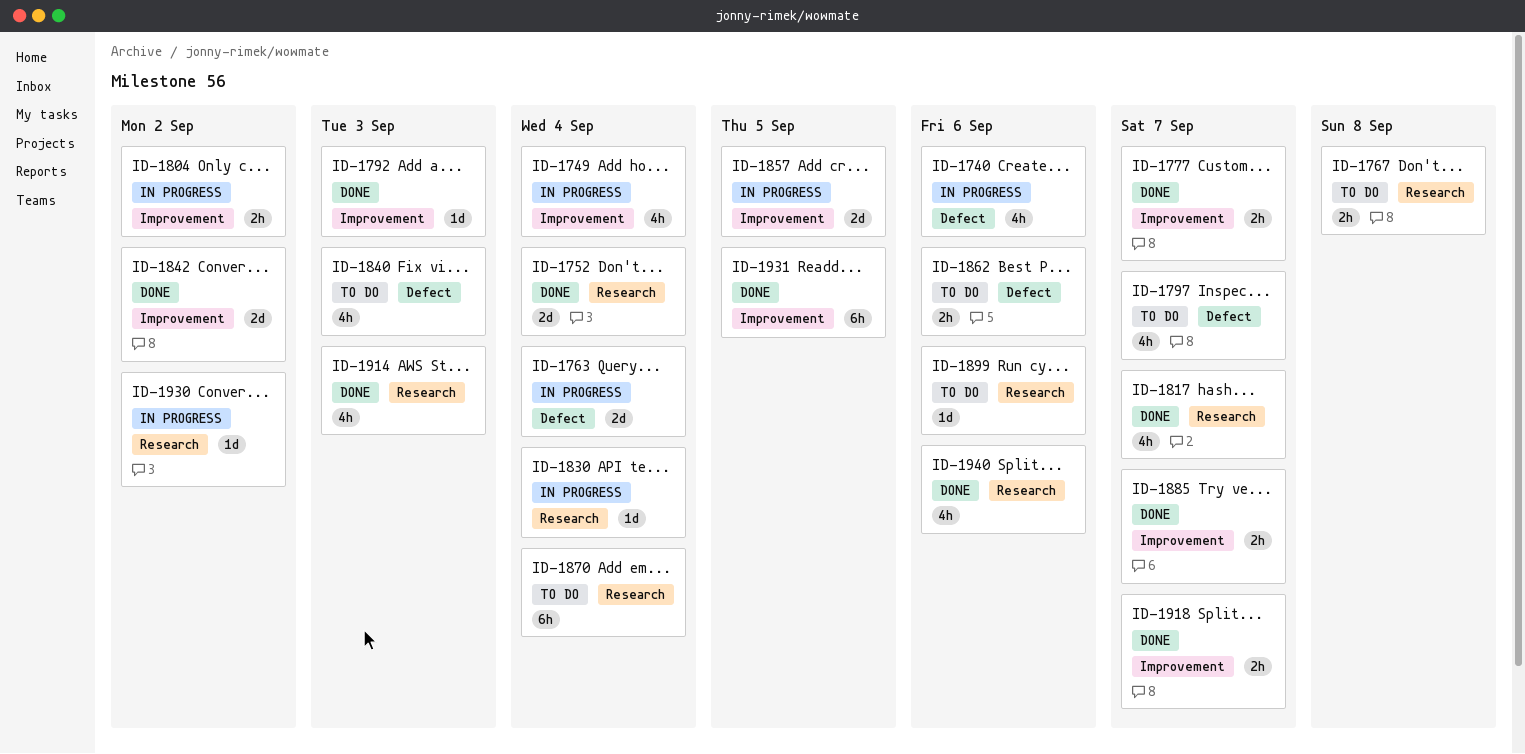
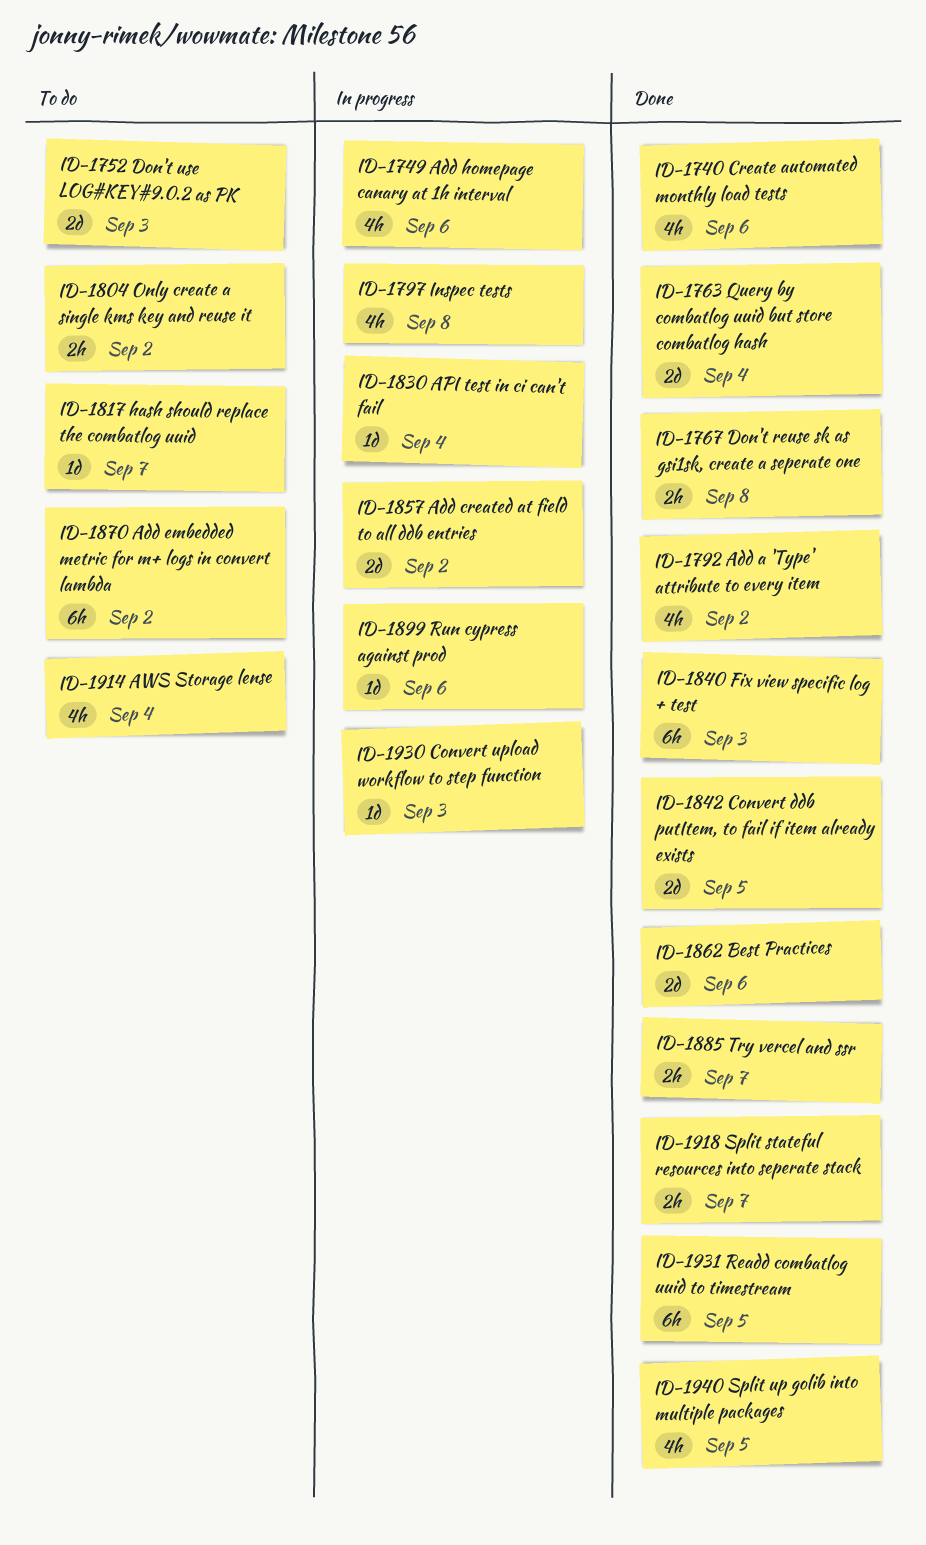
ID-1740, status: In progress -> Done
ID-1749, due: Sep 4 -> Sep 6
ID-1752, status: Done -> To do
ID-1752, due: Sep 4 -> Sep 3
ID-1763, status: In progress -> Done
ID-1767, status: To do -> Done
ID-1777: present -> none
ID-1792, estimate: 1d -> 4h
ID-1792, due: Sep 3 -> Sep 2
ID-1797, status: To do -> In progress
ID-1797, due: Sep 7 -> Sep 8
ID-1804, status: In progress -> To do
ID-1817, status: Done -> To do
ID-1817, estimate: 4h -> 1d
ID-1840, status: To do -> Done
ID-1840, estimate: 4h -> 6h
ID-1842, due: Sep 2 -> Sep 5
ID-1857, due: Sep 5 -> Sep 2
ID-1862, status: To do -> Done
ID-1862, estimate: 2h -> 2d
ID-1870, due: Sep 4 -> Sep 2
ID-1899, status: To do -> In progress
ID-1914, status: Done -> To do
ID-1914, due: Sep 3 -> Sep 4
ID-1930, due: Sep 2 -> Sep 3
ID-1940, due: Sep 6 -> Sep 5

